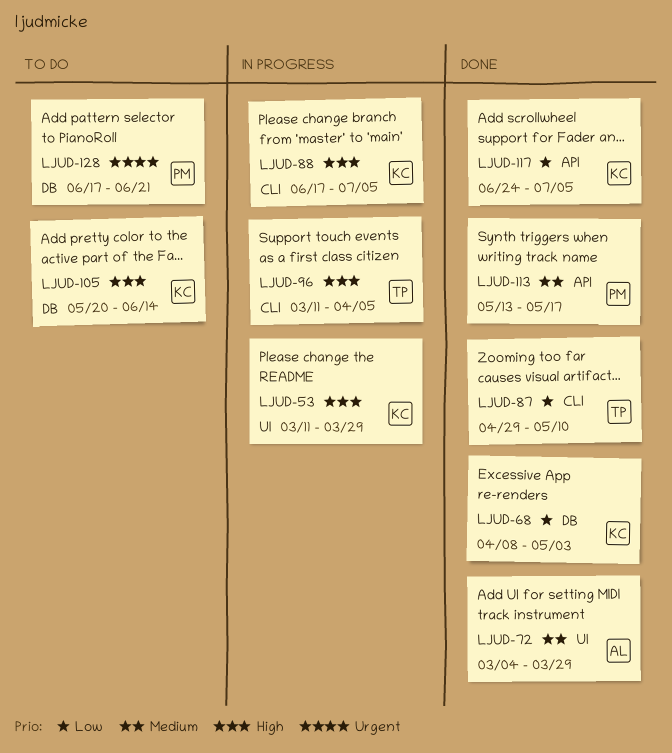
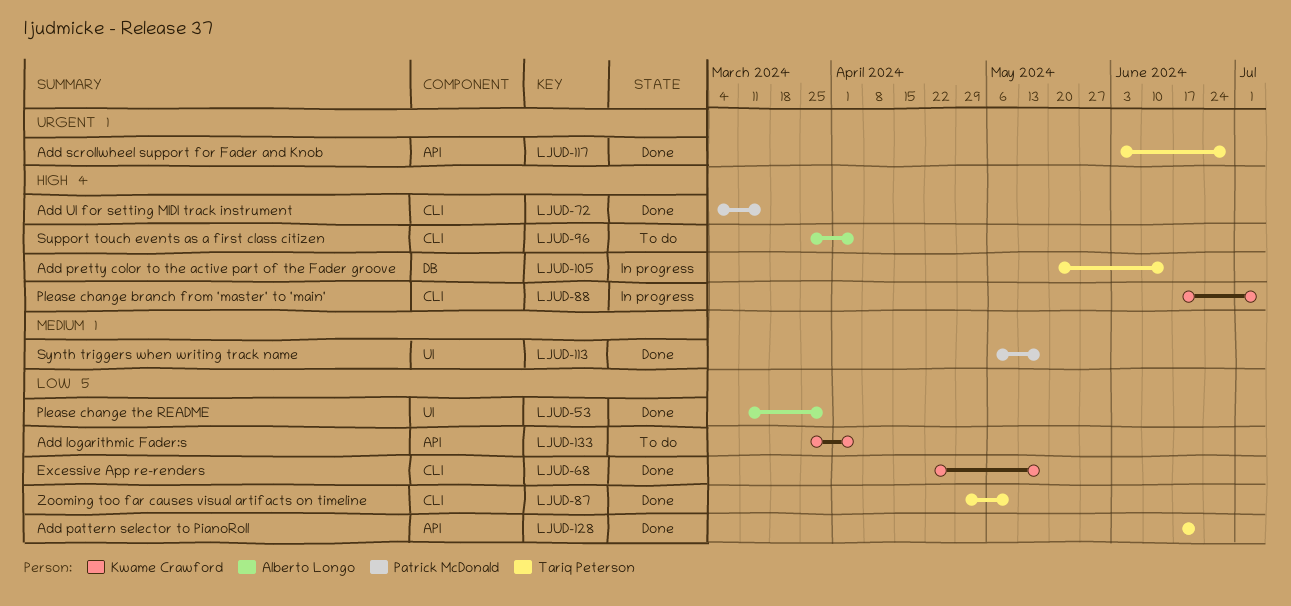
LJUD-53, status: In progress -> Done
LJUD-53, owner: Kwame Crawford -> Alberto Longo
LJUD-53, priority: High -> Low
LJUD-68, label: DB -> CLI
LJUD-68, start: Apr 8 -> Apr 22
LJUD-68, due: May 3 -> May 17
LJUD-72, owner: Alberto Longo -> Patrick McDonald
LJUD-72, priority: Medium -> High
LJUD-72, label: UI -> CLI
LJUD-72, due: Mar 29 -> Mar 15
LJUD-96, status: In progress -> To do
LJUD-96, owner: Tariq Peterson -> Alberto Longo
LJUD-96, start: Mar 11 -> Mar 25
LJUD-105, status: To do -> In progress
LJUD-105, owner: Kwame Crawford -> Tariq Peterson
LJUD-113, label: API -> UI
LJUD-113, start: May 13 -> May 6
LJUD-117, owner: Kwame Crawford -> Tariq Peterson
LJUD-117, priority: Low -> Urgent
LJUD-117, start: Jun 24 -> Jun 3
LJUD-117, due: Jul 5 -> Jun 28
LJUD-128, status: To do -> Done
LJUD-128, owner: Patrick McDonald -> Tariq Peterson
LJUD-128, priority: Urgent -> Low
LJUD-128, label: DB -> API
LJUD-133: none -> present

